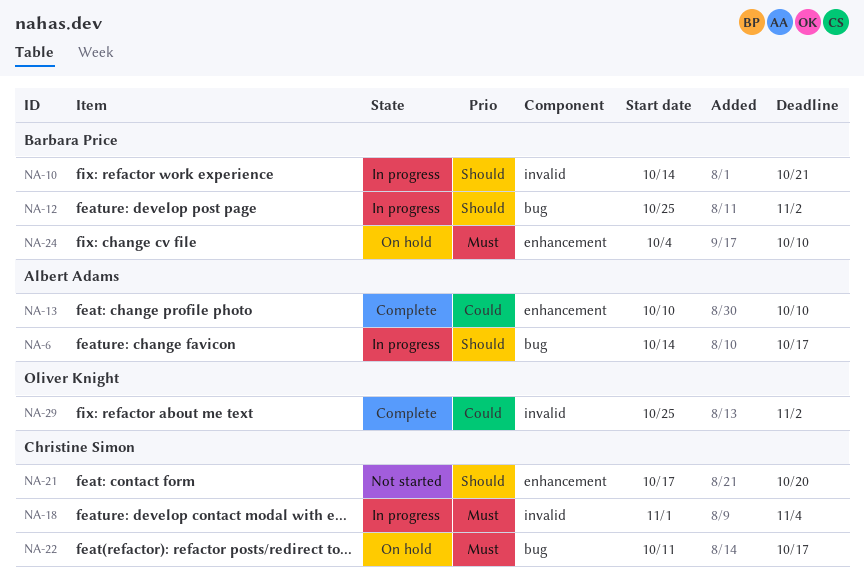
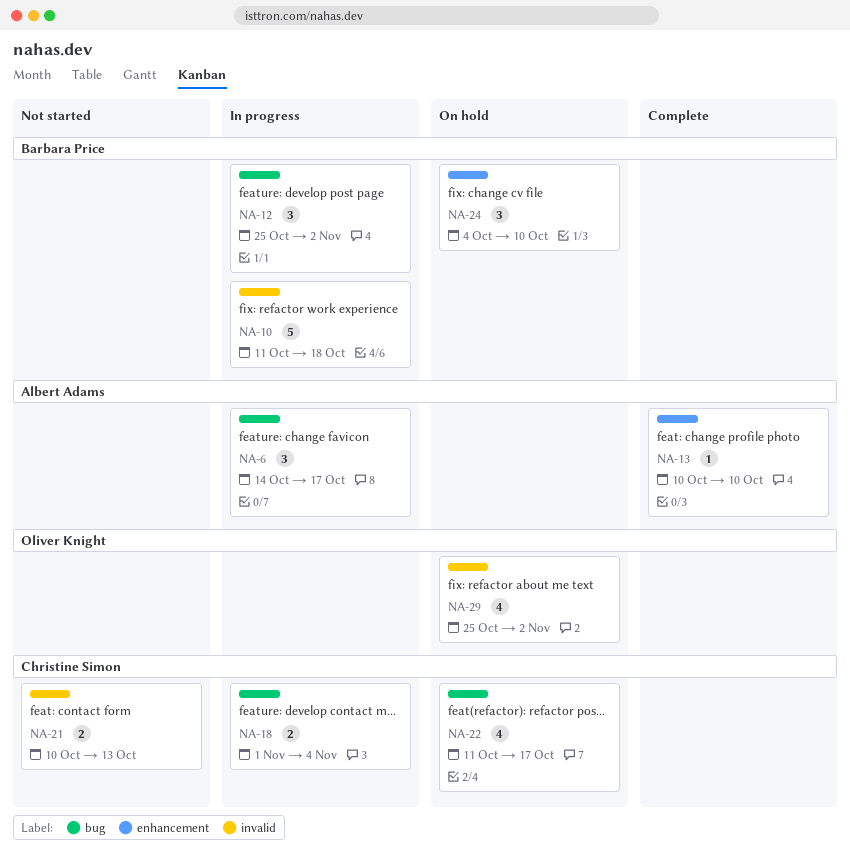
NA-10, start: Oct 14 -> Oct 11
NA-10, due: Oct 21 -> Oct 18
NA-18, label: invalid -> bug
NA-21, label: enhancement -> invalid
NA-21, start: Oct 17 -> Oct 10
NA-21, due: Oct 20 -> Oct 13
NA-29, status: Complete -> On hold

